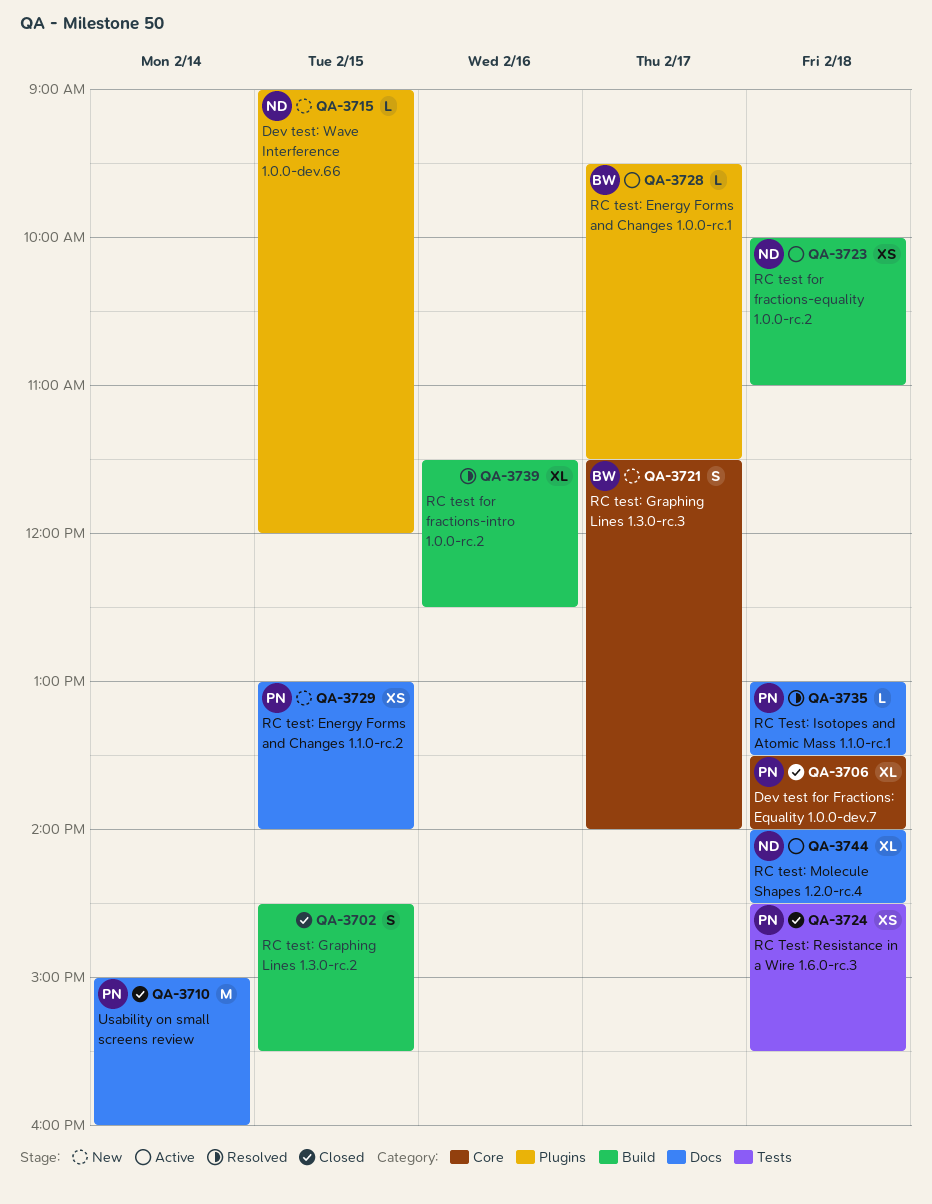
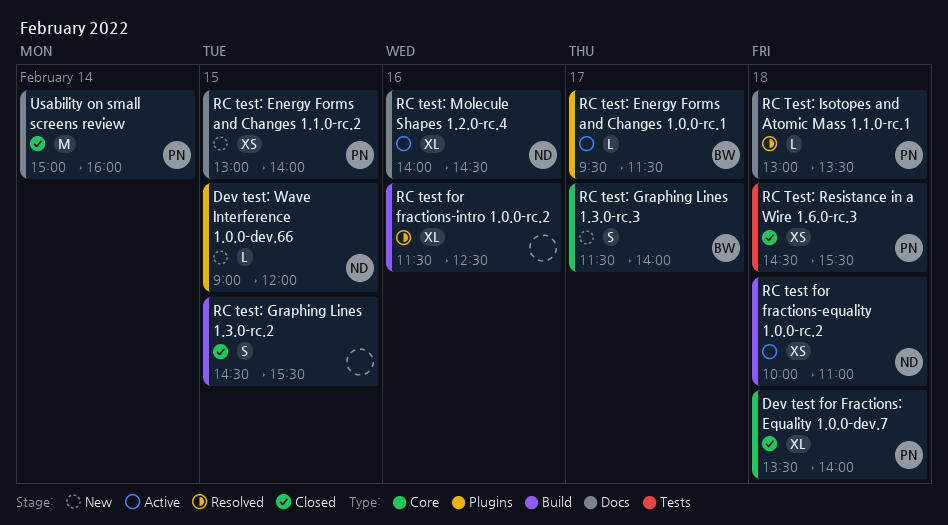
RC test: Molecule Shapes 1.2.0-rc.4, day: Feb 18 -> Feb 16

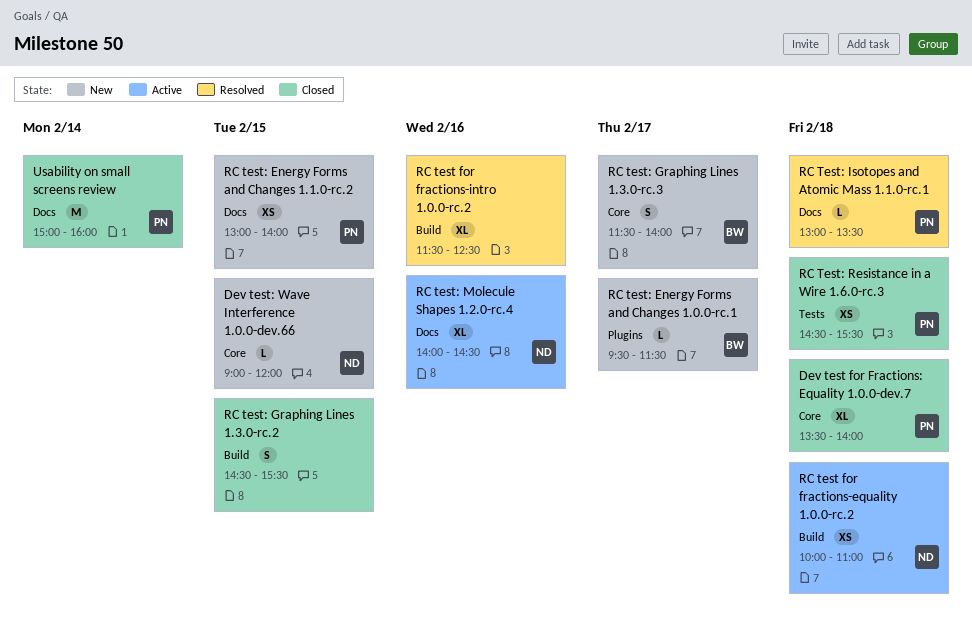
Dev test: Wave Interference 1.0.0-dev.66, label: Plugins -> Core
RC test: Energy Forms and Changes 1.0.0-rc.1, status: Active -> New

